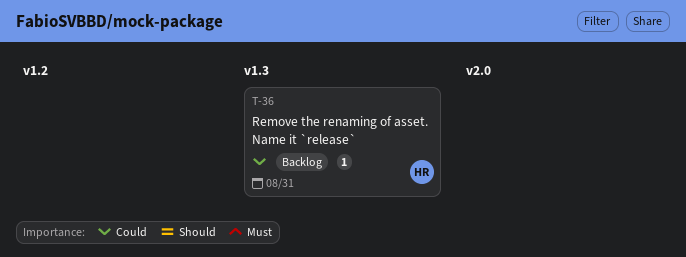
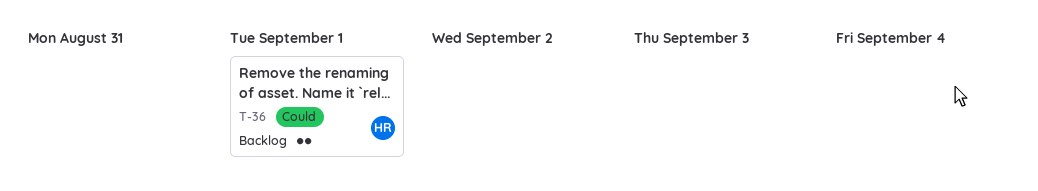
T-36, estimate: 1 -> 2
T-36, due: Aug 31 -> Sep 1

